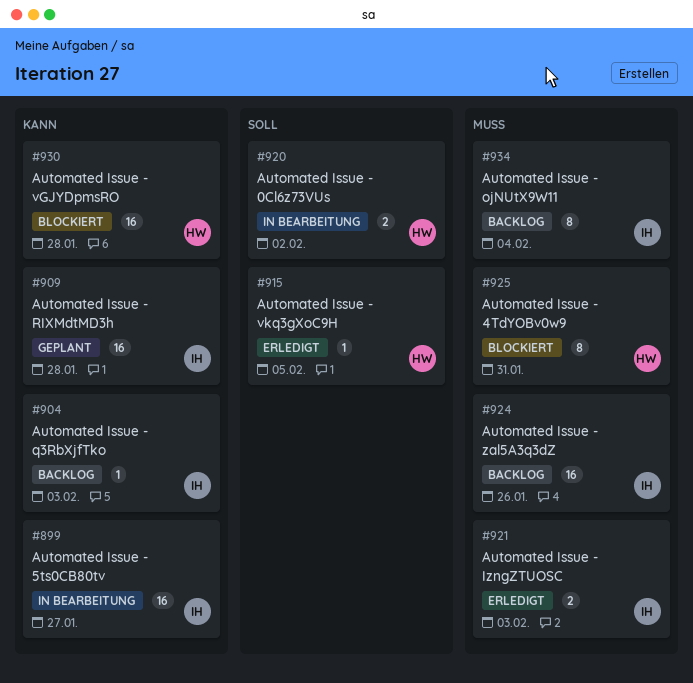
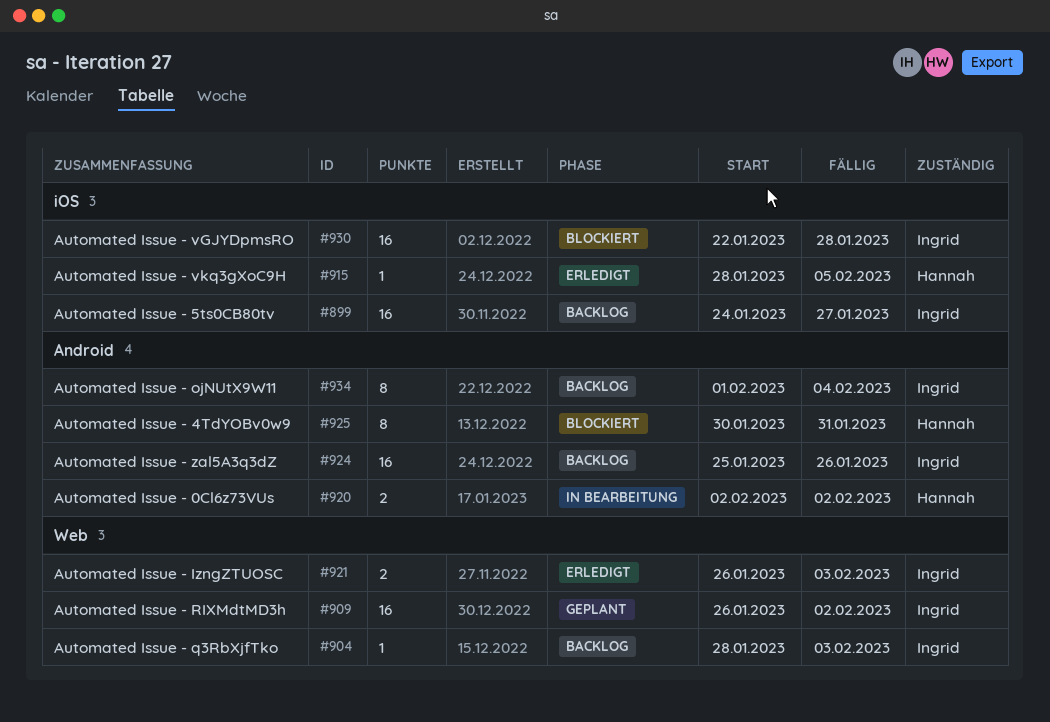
#899, status: In Bearbeitung -> Backlog
#909, due: Jan 28 -> Feb 2
#930, owner: Hannah -> Ingrid

